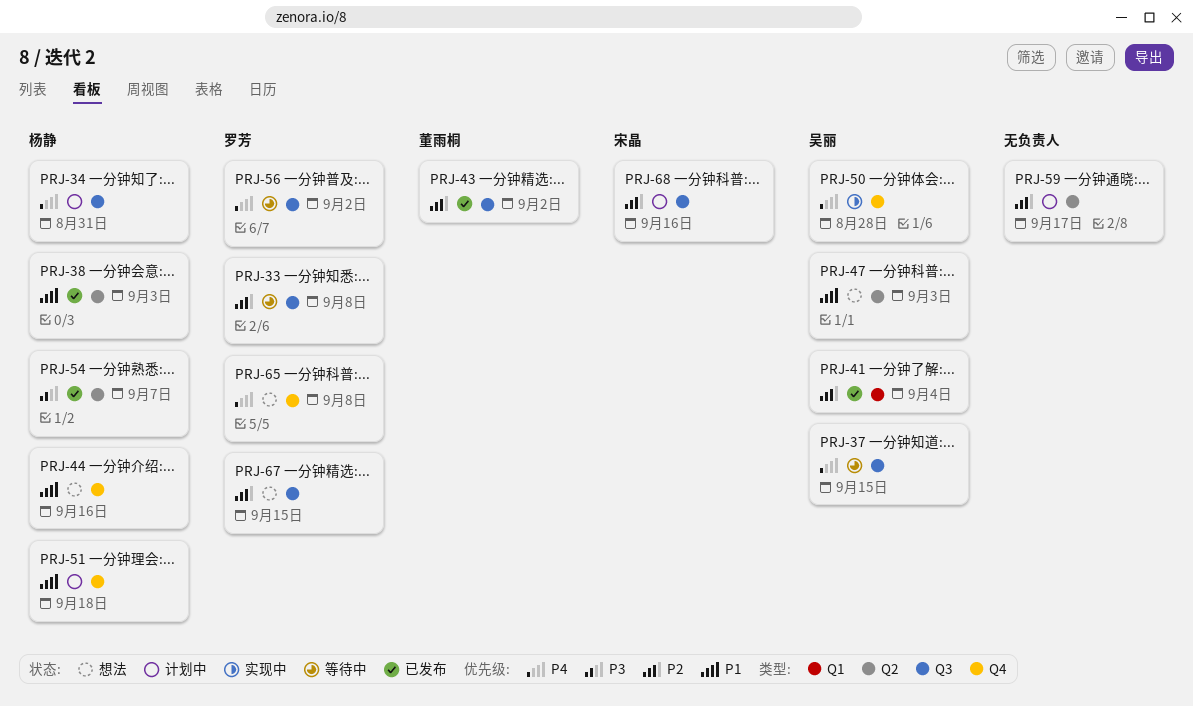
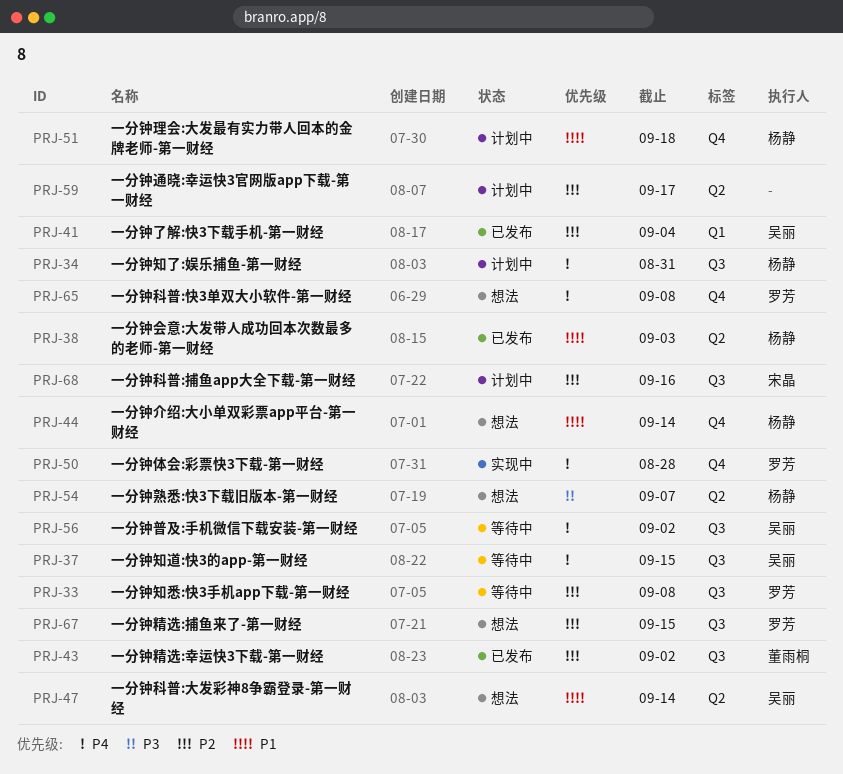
PRJ-44, due: Sep 16 -> Sep 14
PRJ-47, due: Sep 3 -> Sep 14
PRJ-50, owner: 吴丽 -> 罗芳
PRJ-54, status: 已发布 -> 想法
PRJ-56, owner: 罗芳 -> 吴丽

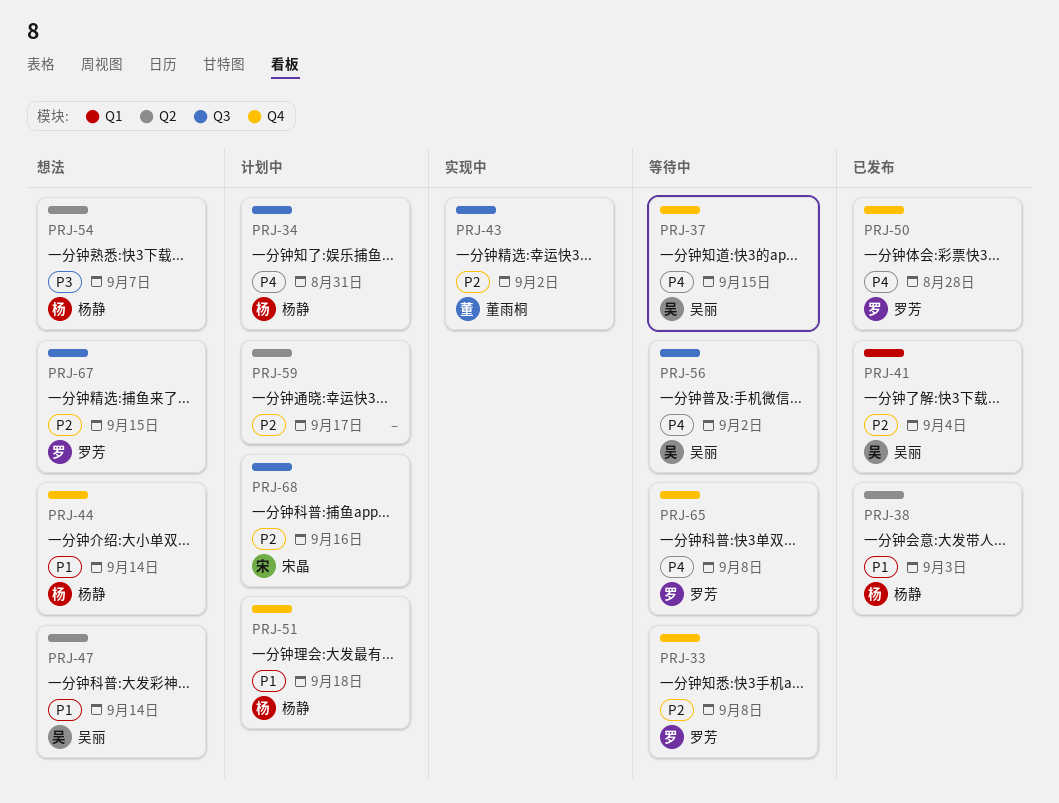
PRJ-33, label: Q3 -> Q4
PRJ-37, label: Q3 -> Q4
PRJ-43, status: 已发布 -> 实现中
PRJ-50, status: 实现中 -> 已发布
PRJ-65, status: 想法 -> 等待中

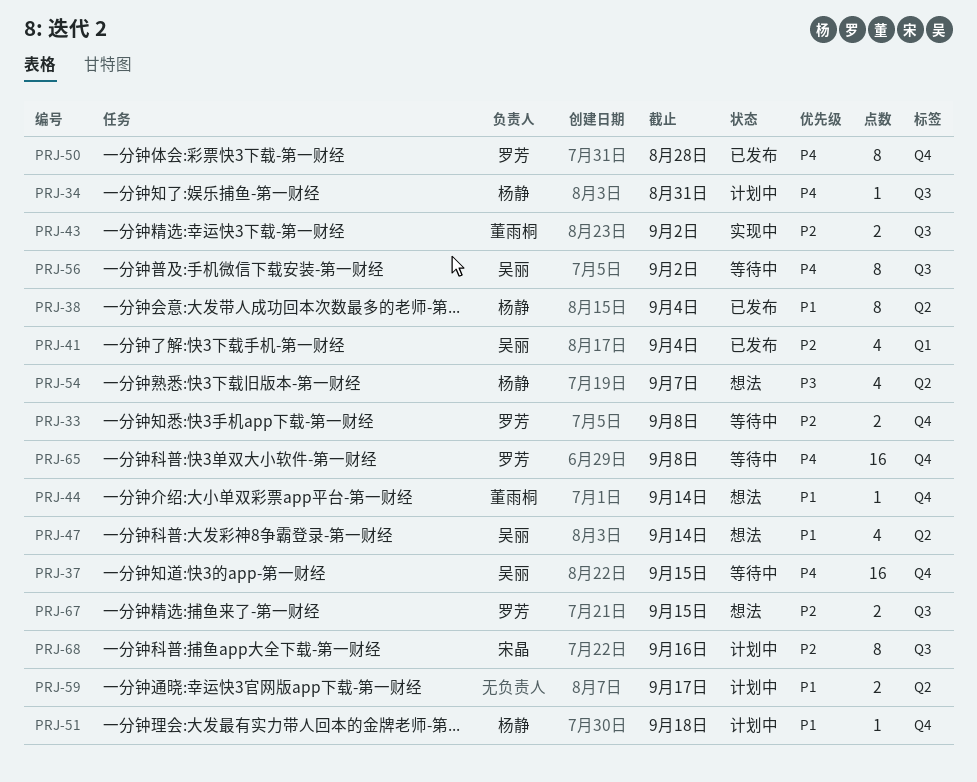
PRJ-38, due: Sep 3 -> Sep 4
PRJ-44, owner: 杨静 -> 董雨桐
PRJ-59, priority: P2 -> P1

